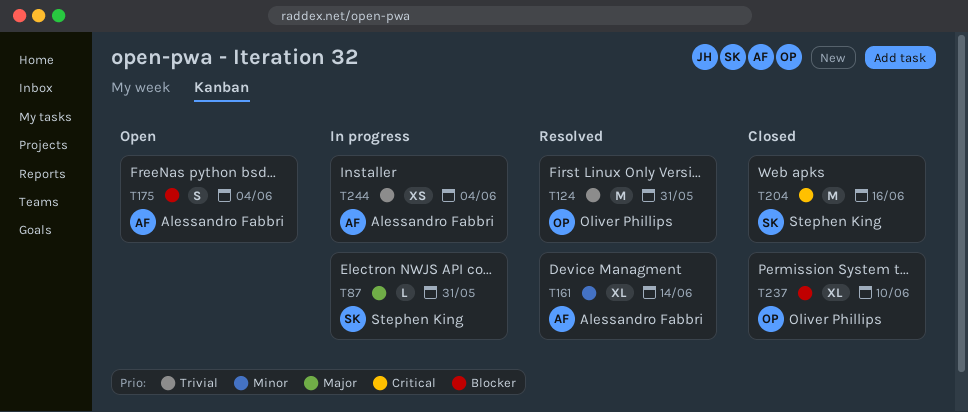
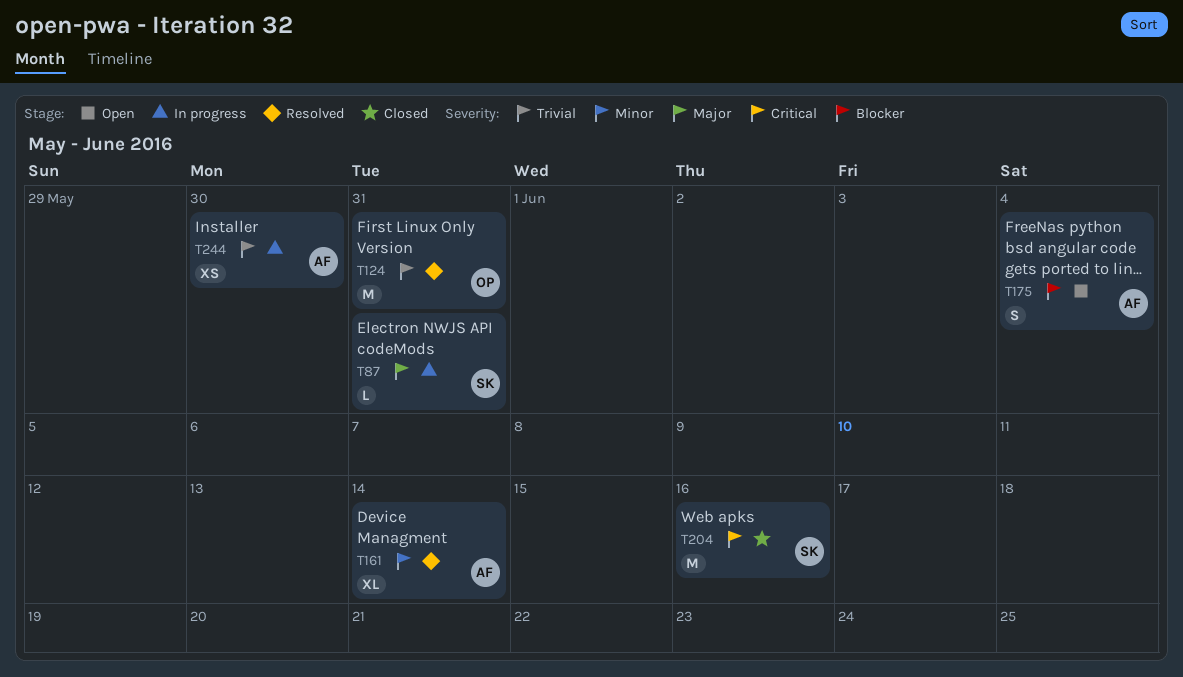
T237: present -> none
T244, due: Jun 4 -> May 30

